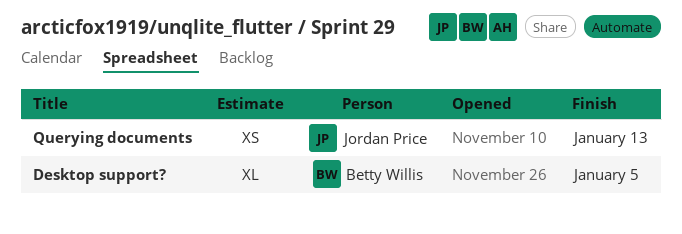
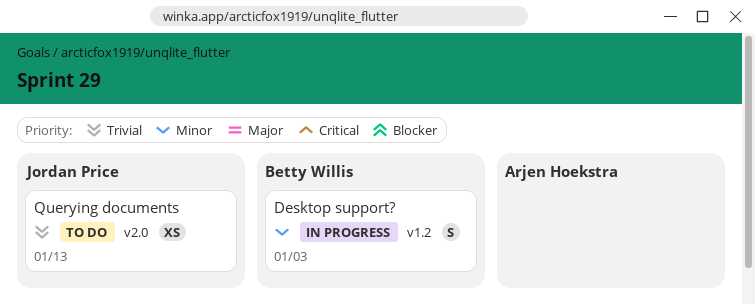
Desktop support?, estimate: XL -> S
Desktop support?, due: Jan 5 -> Jan 3

